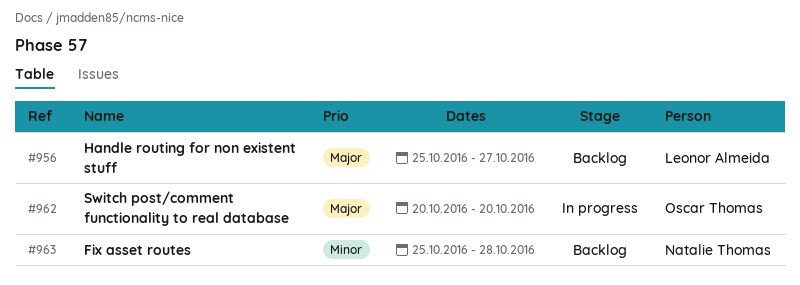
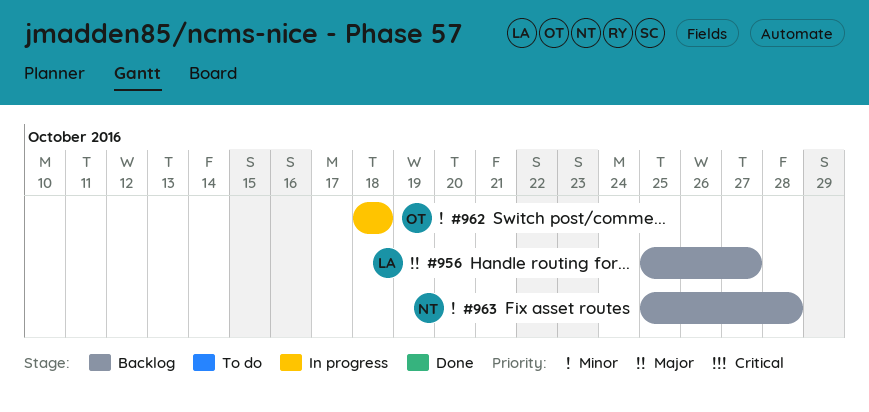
#962, priority: Major -> Minor
#962, start: Oct 20 -> Oct 18
#962, due: Oct 20 -> Oct 18

